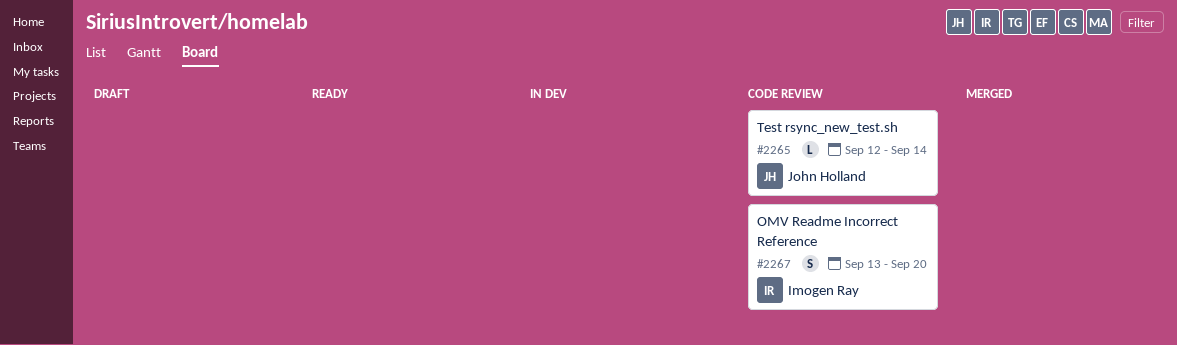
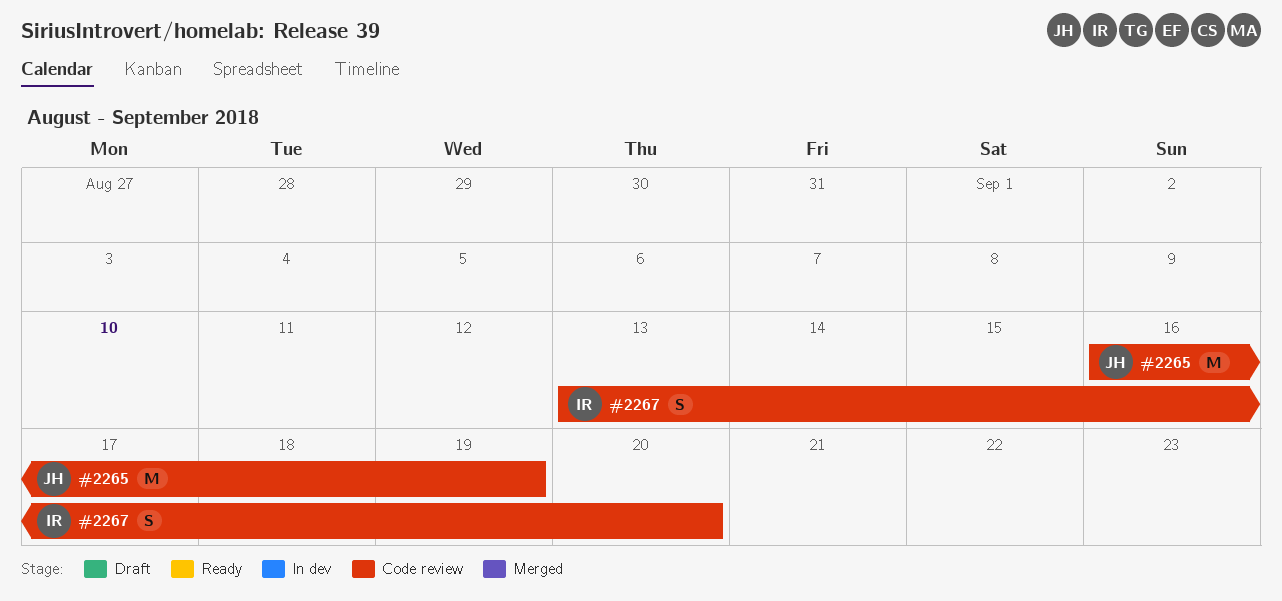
#2265, estimate: L -> M
#2265, start: Sep 12 -> Sep 16
#2265, due: Sep 14 -> Sep 19

